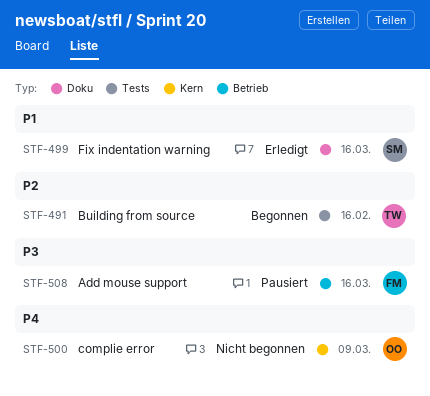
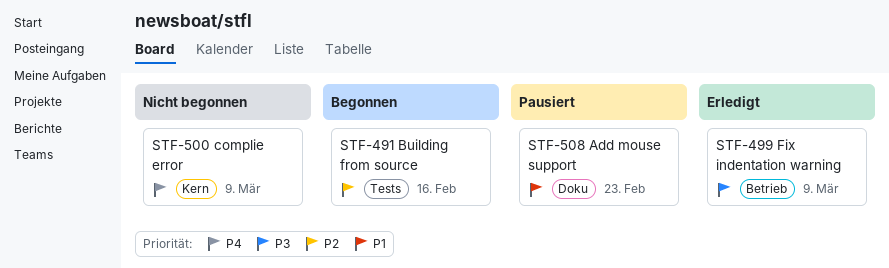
STF-499, priority: P1 -> P3
STF-499, label: Doku -> Betrieb
STF-499, due: Mar 16 -> Mar 9
STF-508, priority: P3 -> P1
STF-508, label: Betrieb -> Doku
STF-508, due: Mar 16 -> Feb 23

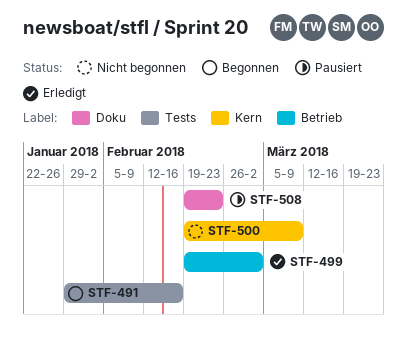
STF-499, due: Mar 9 -> Mar 2

